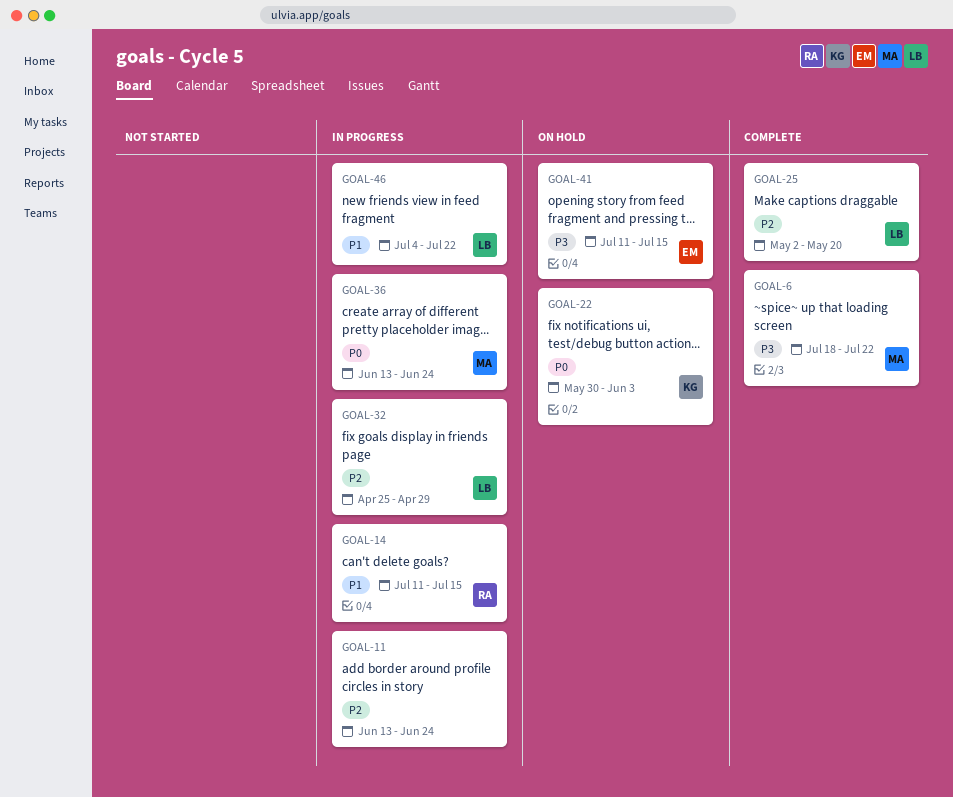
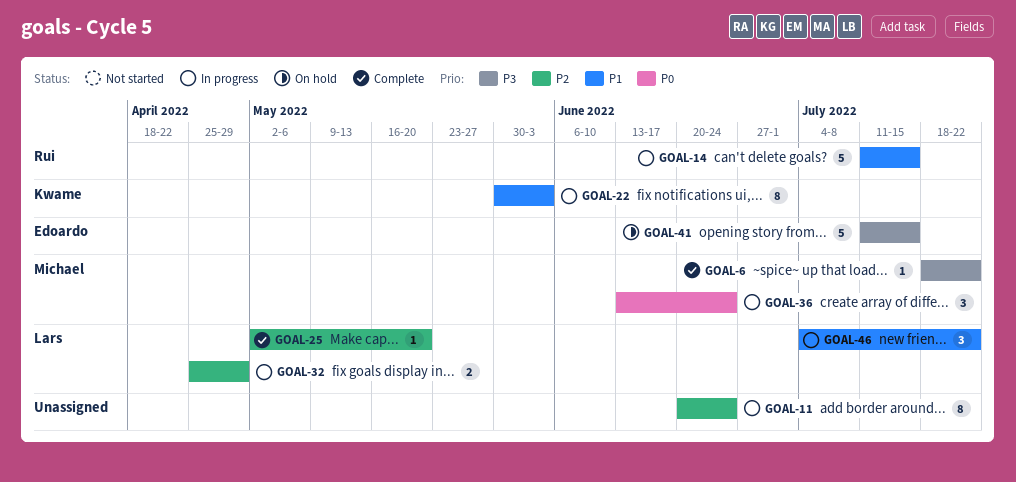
GOAL-11, start: Jun 13 -> Jun 20
GOAL-22, status: On hold -> In progress
GOAL-22, priority: P0 -> P1

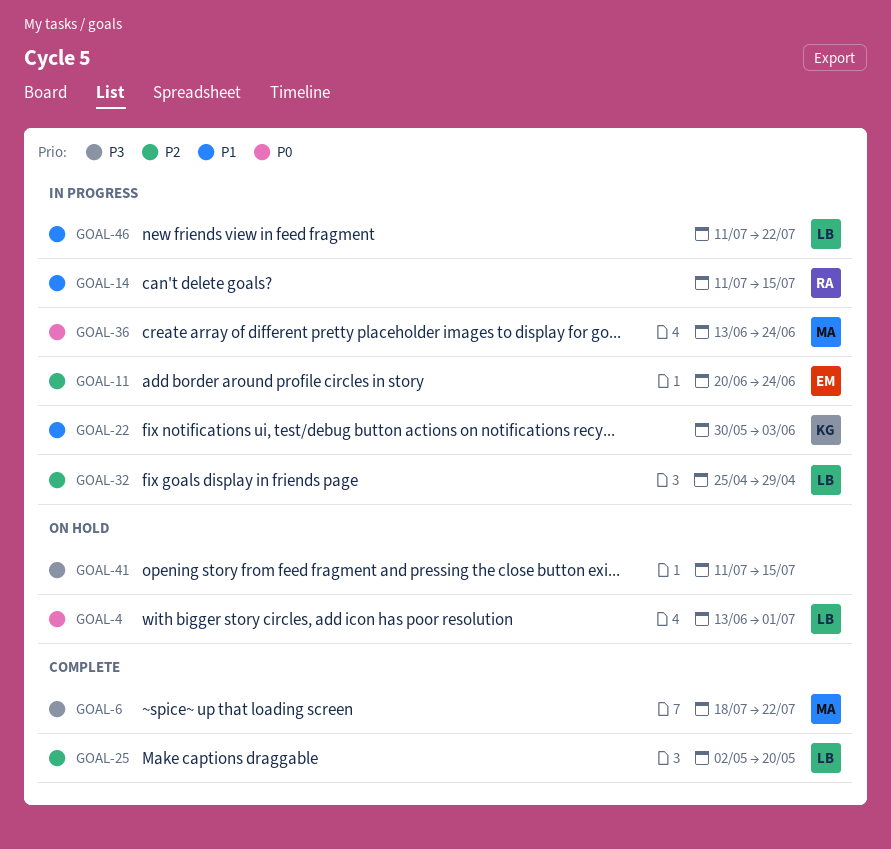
GOAL-4: none -> present
GOAL-11, owner: none -> Edoardo
GOAL-41, owner: Edoardo -> none
GOAL-46, start: Jul 4 -> Jul 11

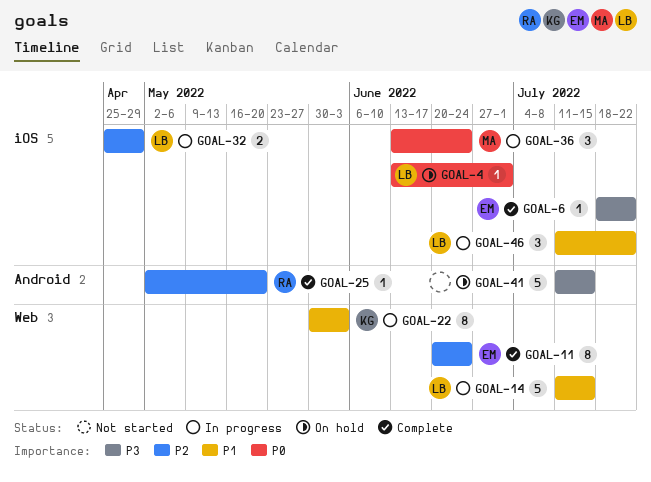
GOAL-6, owner: MA -> EM
GOAL-11, status: In progress -> Complete
GOAL-14, owner: RA -> LB
GOAL-25, owner: LB -> RA

